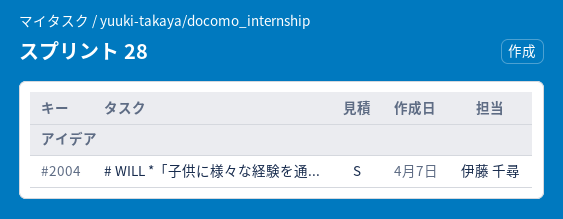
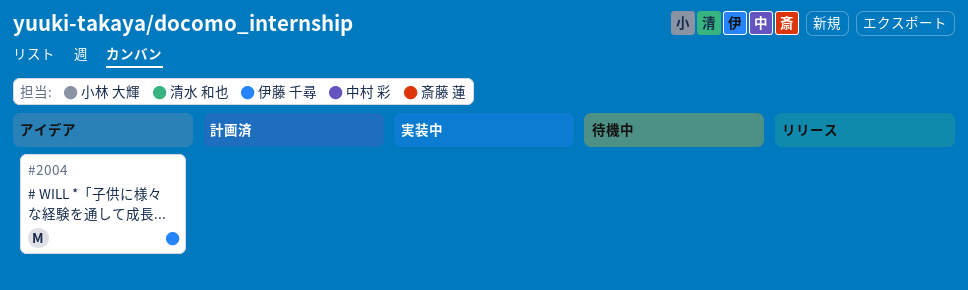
#2004, estimate: S -> M

